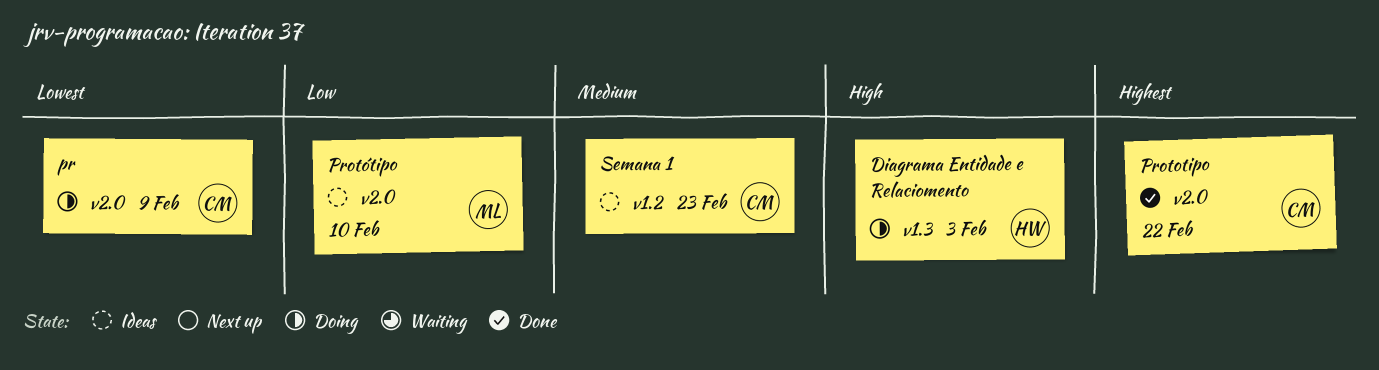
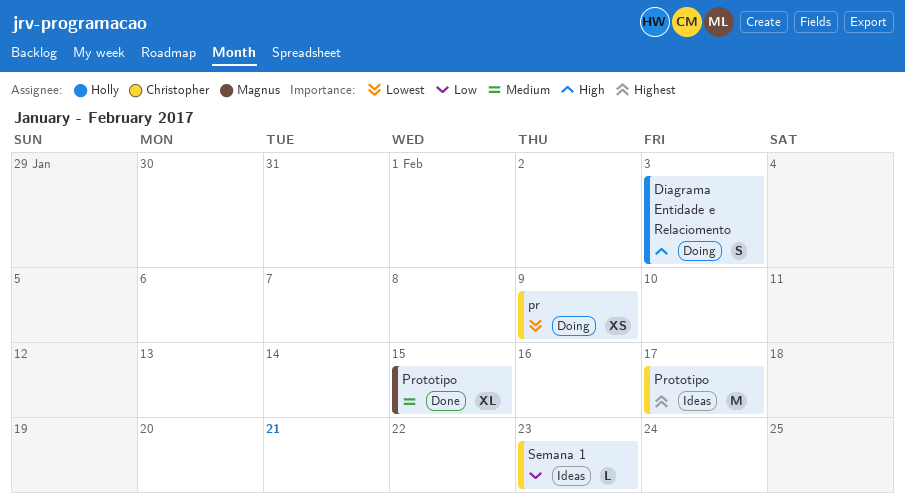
Prototipo, status: Done -> Ideas
Prototipo, due: Feb 22 -> Feb 17
Protótipo, status: Ideas -> Done
Protótipo, priority: Low -> Medium
Protótipo, due: Feb 10 -> Feb 15
Semana 1, priority: Medium -> Low

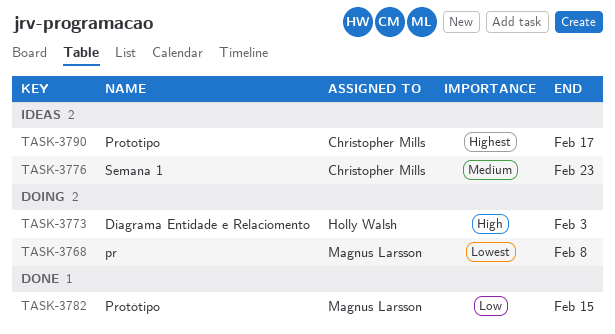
pr, owner: Christopher Mills -> Magnus Larsson
pr, due: Feb 9 -> Feb 8
Protótipo, priority: Medium -> Low
Semana 1, priority: Low -> Medium

